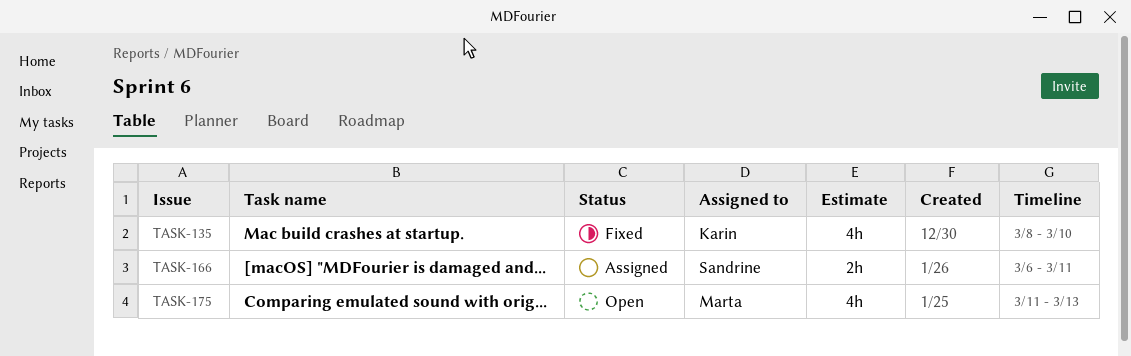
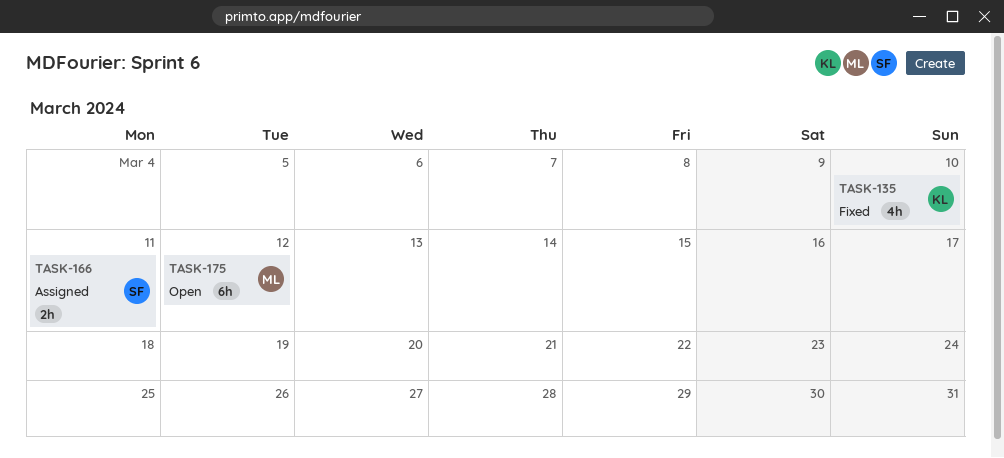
TASK-175, estimate: 4h -> 6h
TASK-175, due: Mar 13 -> Mar 12

